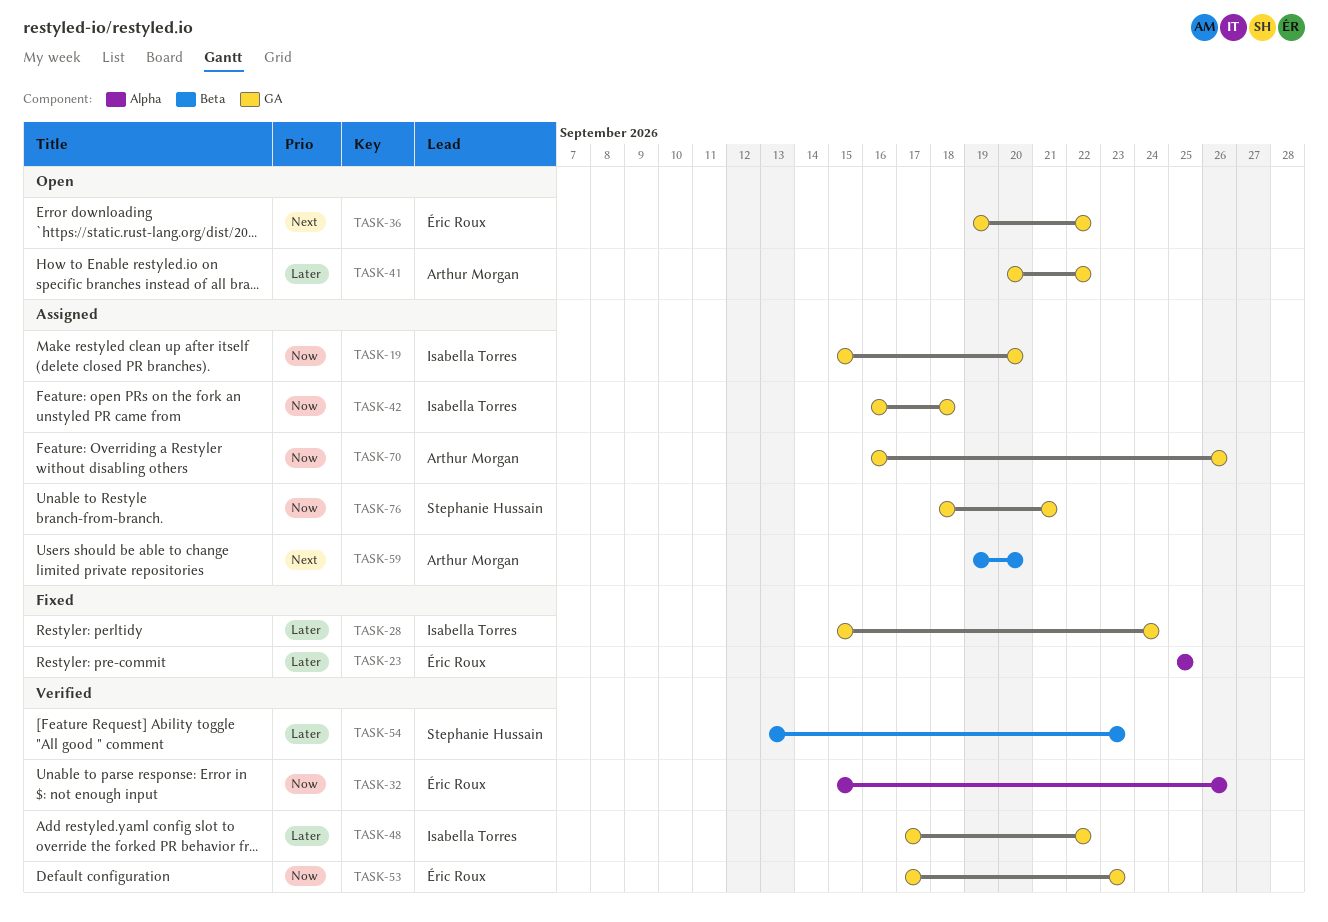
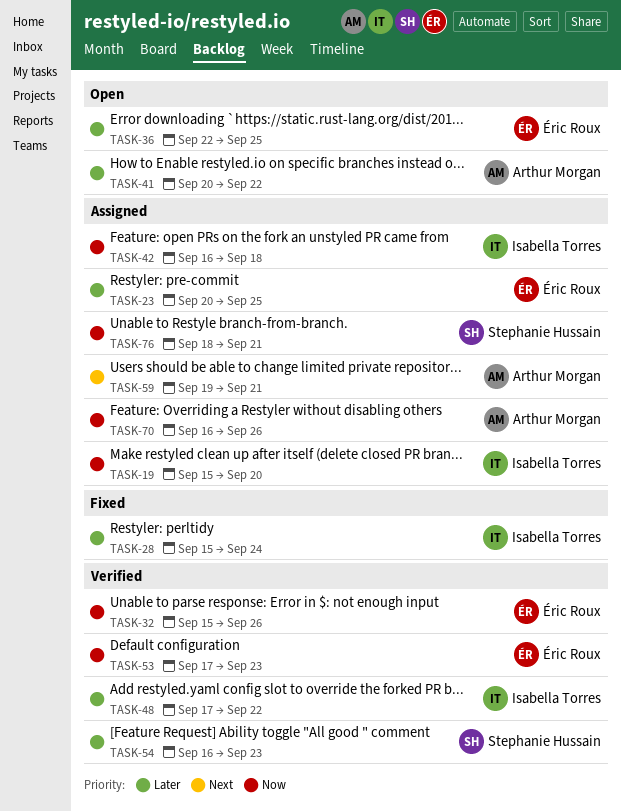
TASK-23, status: Fixed -> Assigned
TASK-23, start: Sep 25 -> Sep 20
TASK-36, priority: Next -> Later
TASK-36, start: Sep 19 -> Sep 22
TASK-36, due: Sep 22 -> Sep 25
TASK-54, start: Sep 13 -> Sep 16
TASK-59, due: Sep 20 -> Sep 21

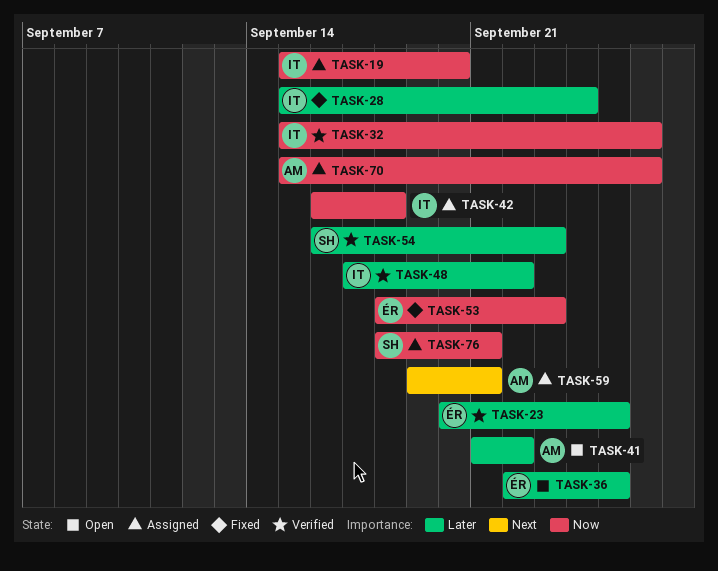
TASK-23, status: Assigned -> Verified
TASK-32, owner: Éric Roux -> Isabella Torres
TASK-41, start: Sep 20 -> Sep 21
TASK-53, status: Verified -> Fixed
TASK-53, start: Sep 17 -> Sep 18
TASK-70, start: Sep 16 -> Sep 15

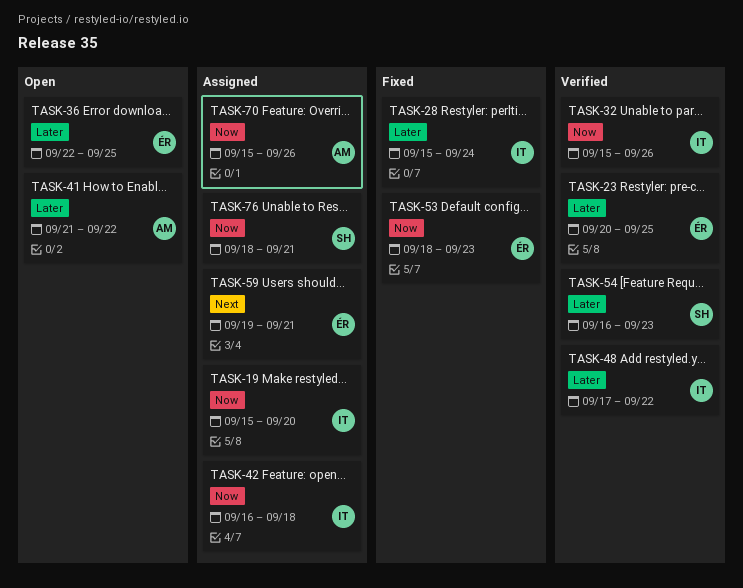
TASK-59, owner: AM -> ÉR

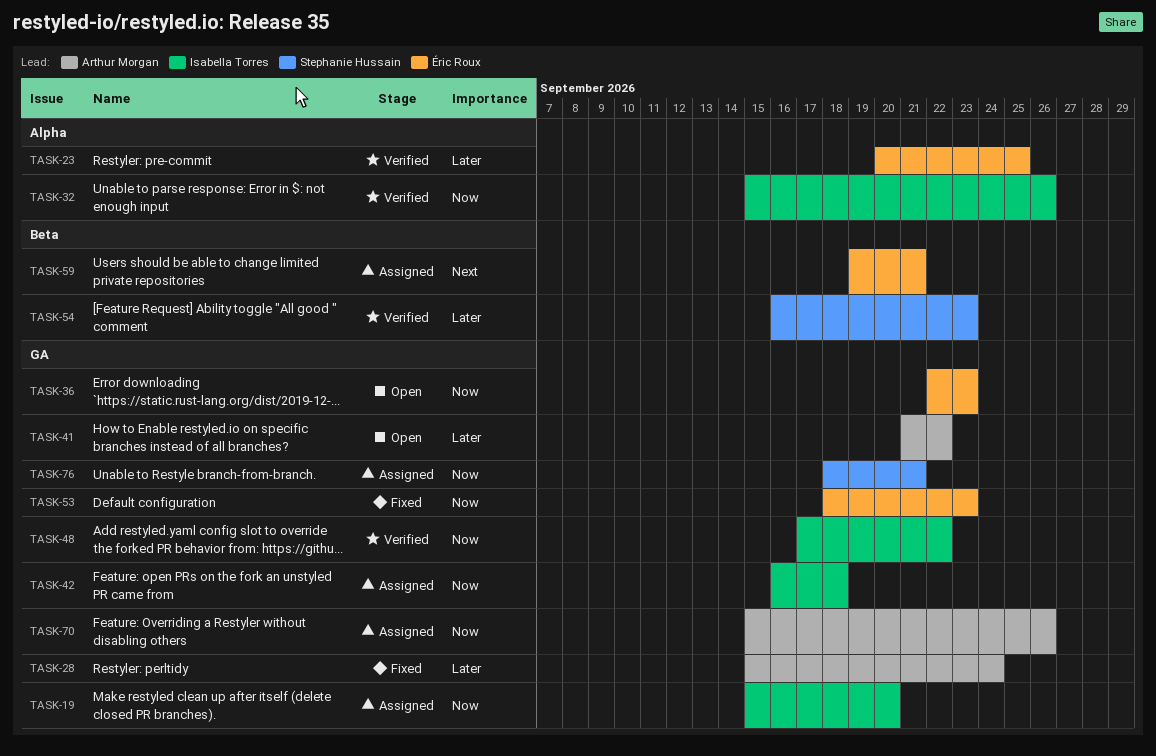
TASK-28, owner: Isabella Torres -> Arthur Morgan
TASK-36, priority: Later -> Now
TASK-36, due: Sep 25 -> Sep 23
TASK-48, priority: Later -> Now

